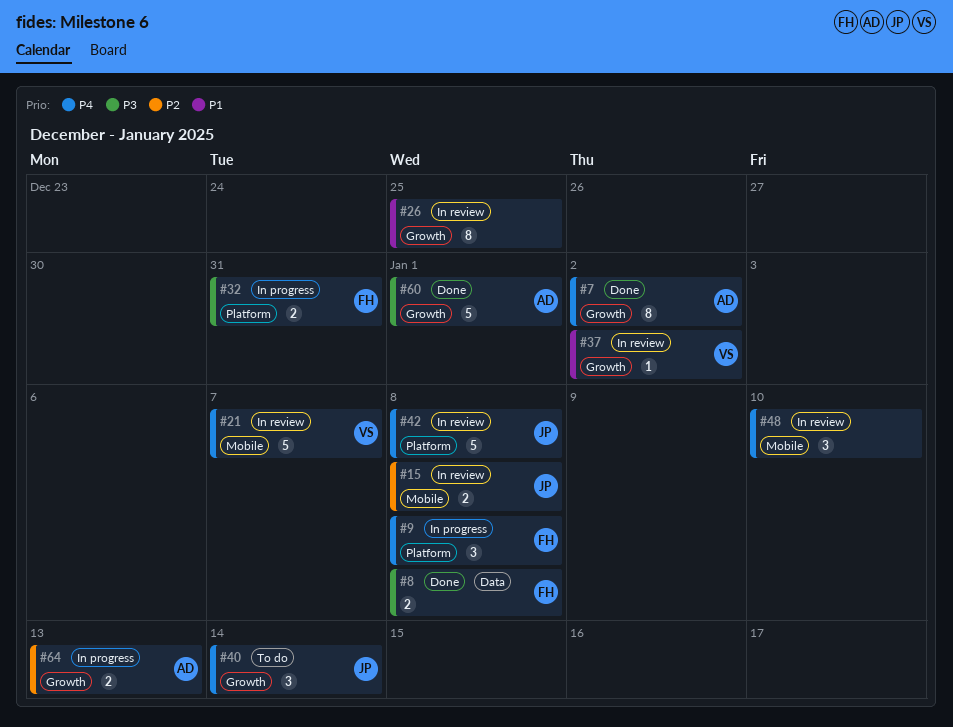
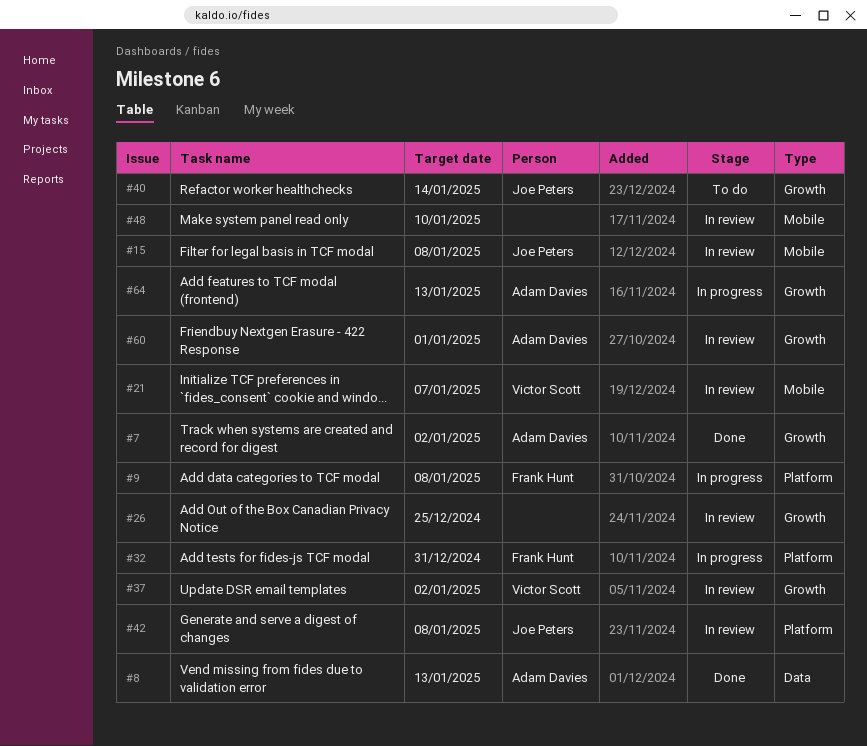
#8, owner: Frank Hunt -> Adam Davies
#8, due: Jan 8 -> Jan 13
#60, status: Done -> In review

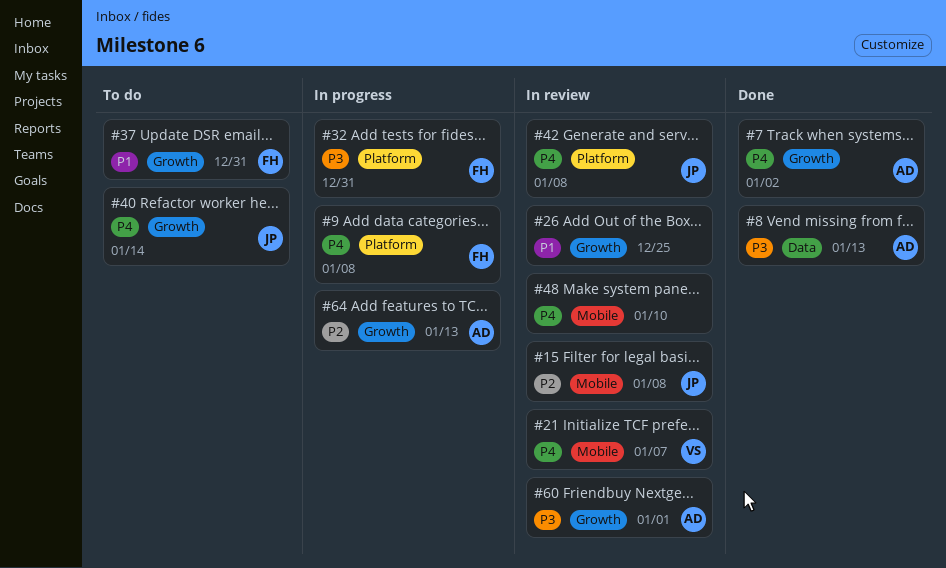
#37, status: In review -> To do
#37, owner: Victor Scott -> Frank Hunt
#37, due: Jan 2 -> Dec 31

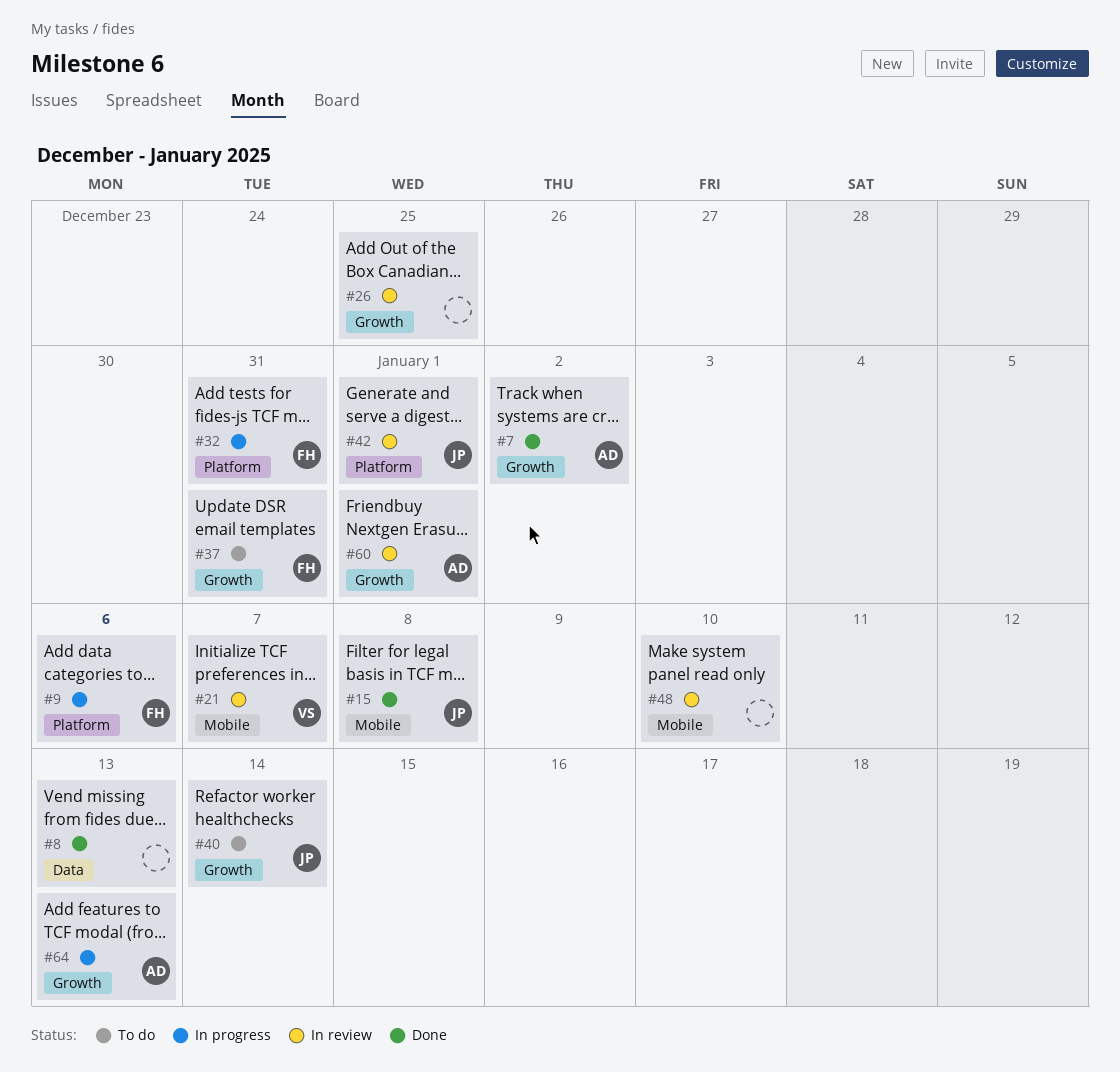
#8, owner: AD -> none
#9, due: Jan 8 -> Jan 6
#15, status: In review -> Done
#42, due: Jan 8 -> Jan 1

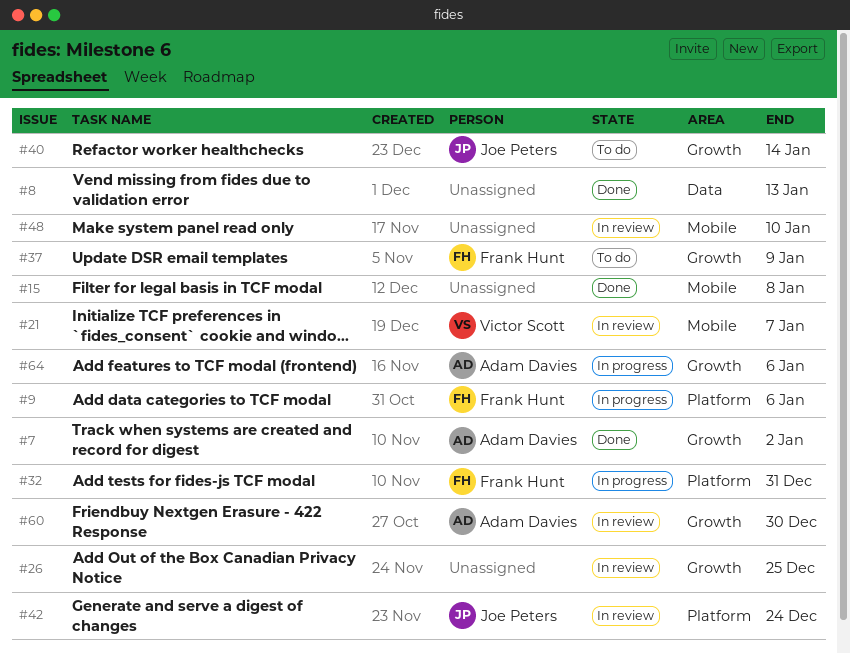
#15, owner: Joe Peters -> none
#37, due: Dec 31 -> Jan 9
#42, due: Jan 1 -> Dec 24
#60, due: Jan 1 -> Dec 30
#64, due: Jan 13 -> Jan 6

